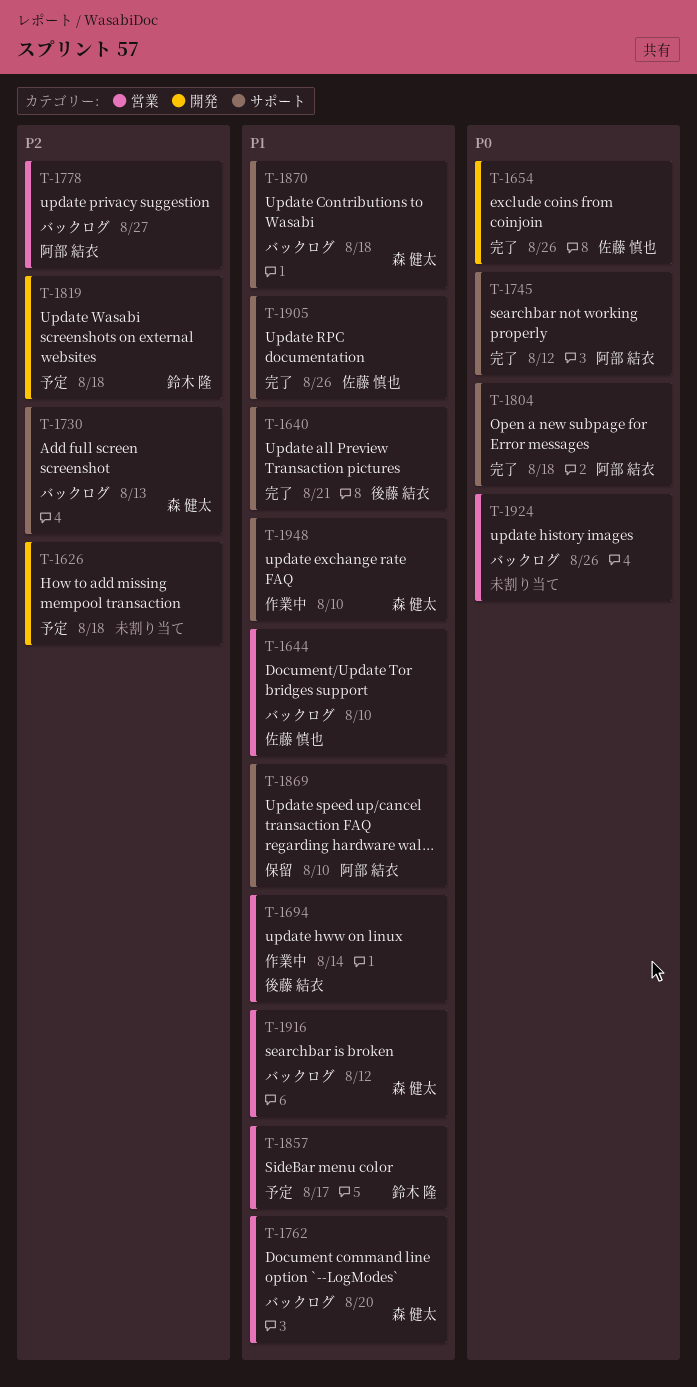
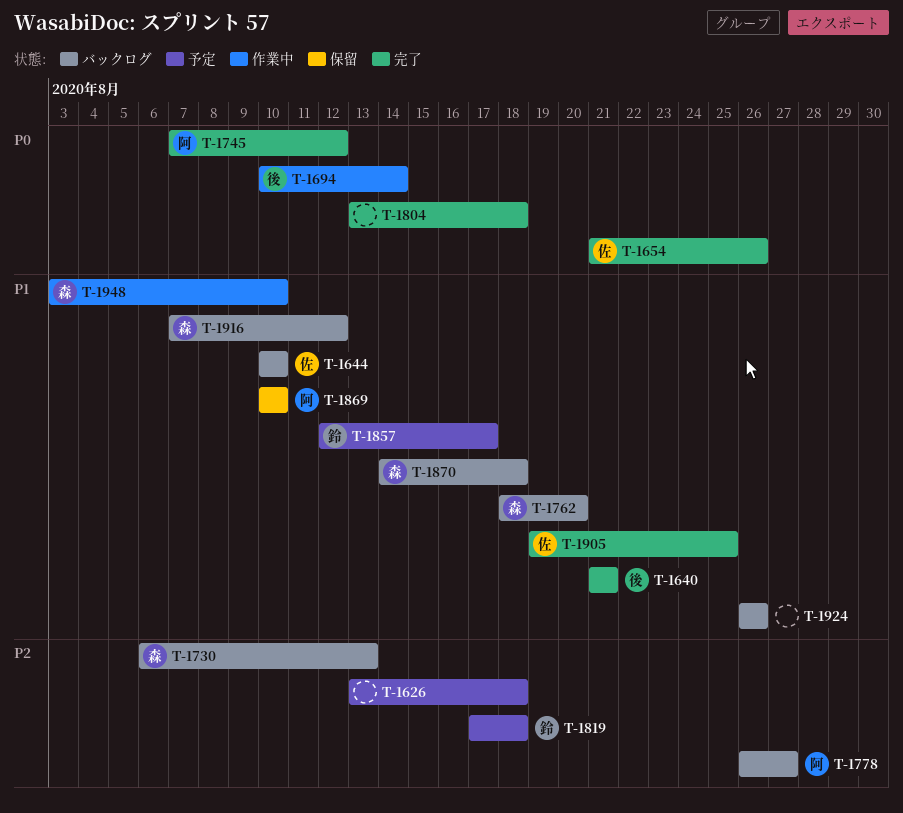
T-1694, priority: P1 -> P0
T-1804, owner: 阿部 結衣 -> none
T-1905, due: Aug 26 -> Aug 25
T-1924, priority: P0 -> P1

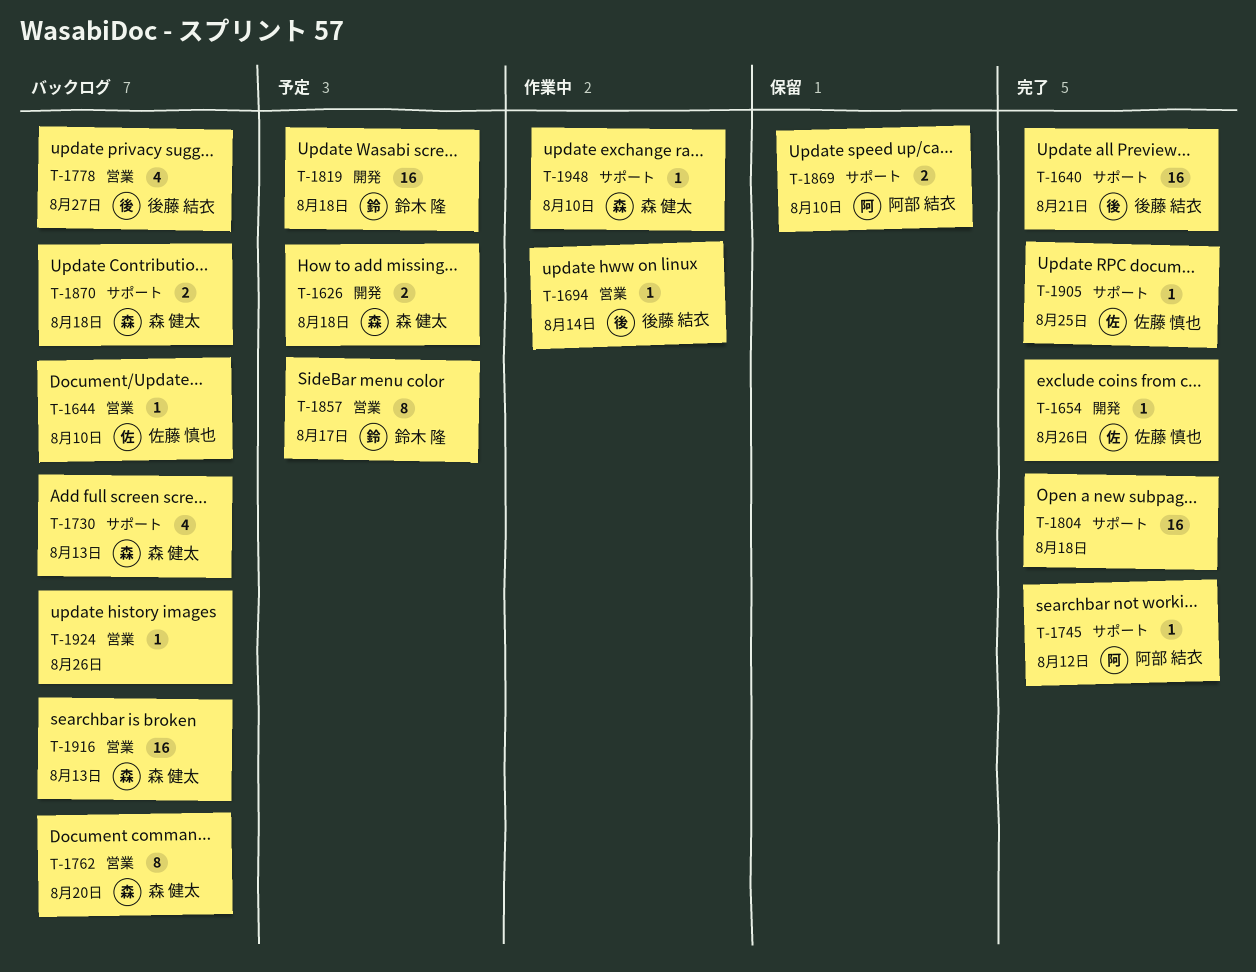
T-1626, owner: none -> 森 健太
T-1778, owner: 阿部 結衣 -> 後藤 結衣
T-1916, due: Aug 12 -> Aug 13

